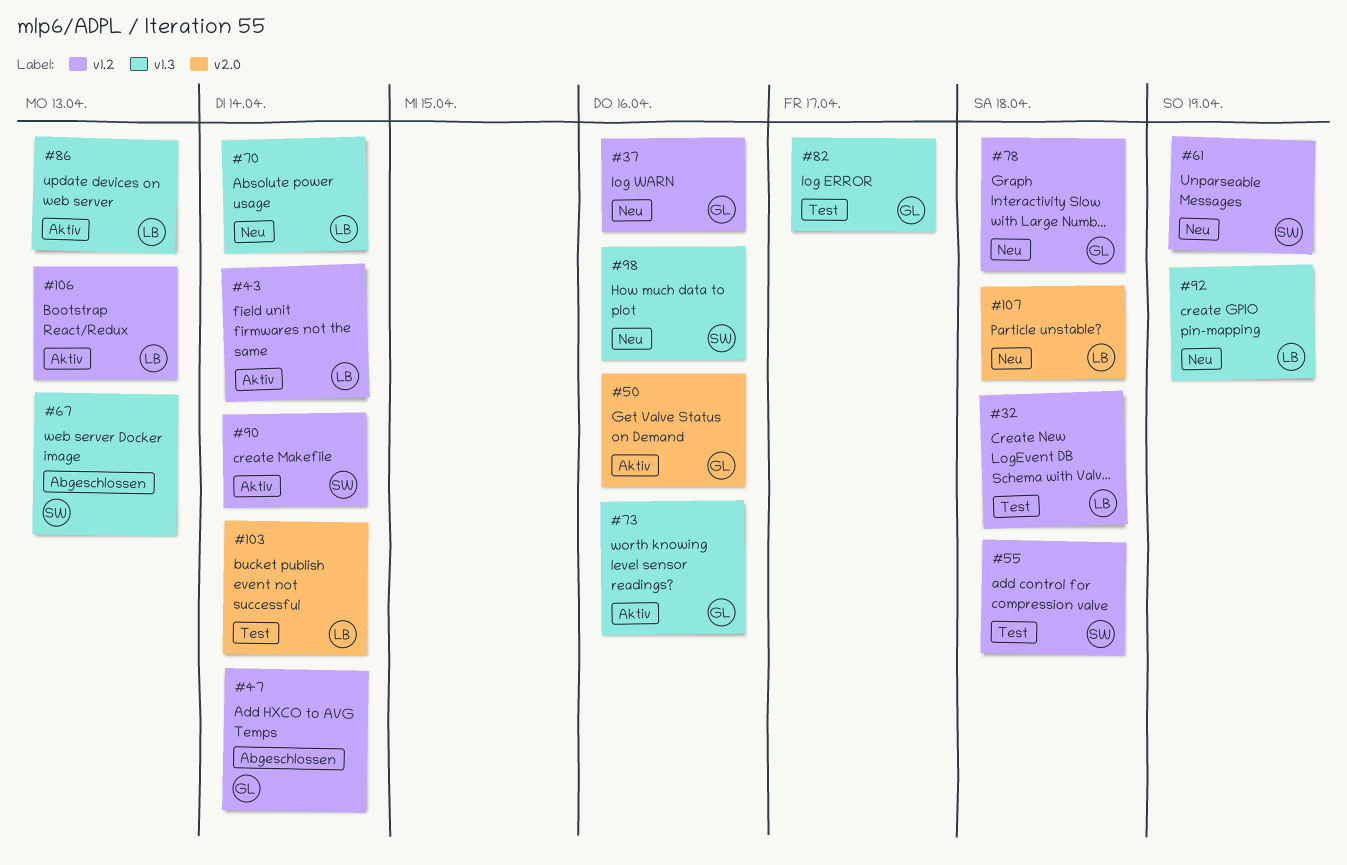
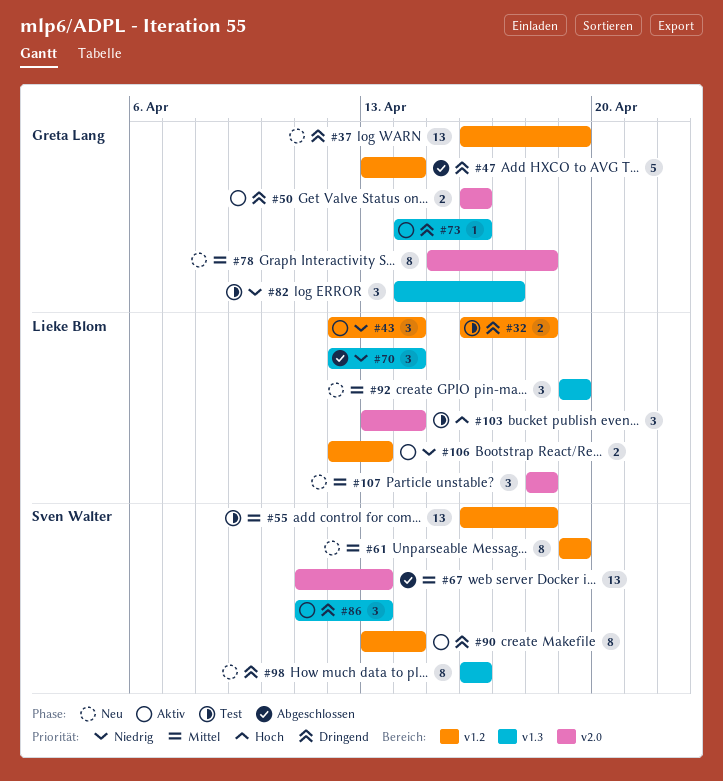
#37, due: Apr 16 -> Apr 19
#67, label: v1.3 -> v2.0
#70, status: Neu -> Abgeschlossen
#78, label: v1.2 -> v2.0
#86, owner: Lieke Blom -> Sven Walter

